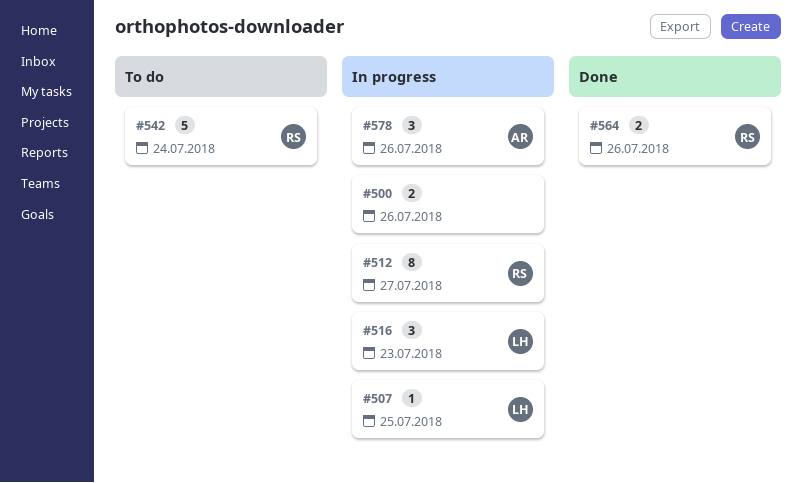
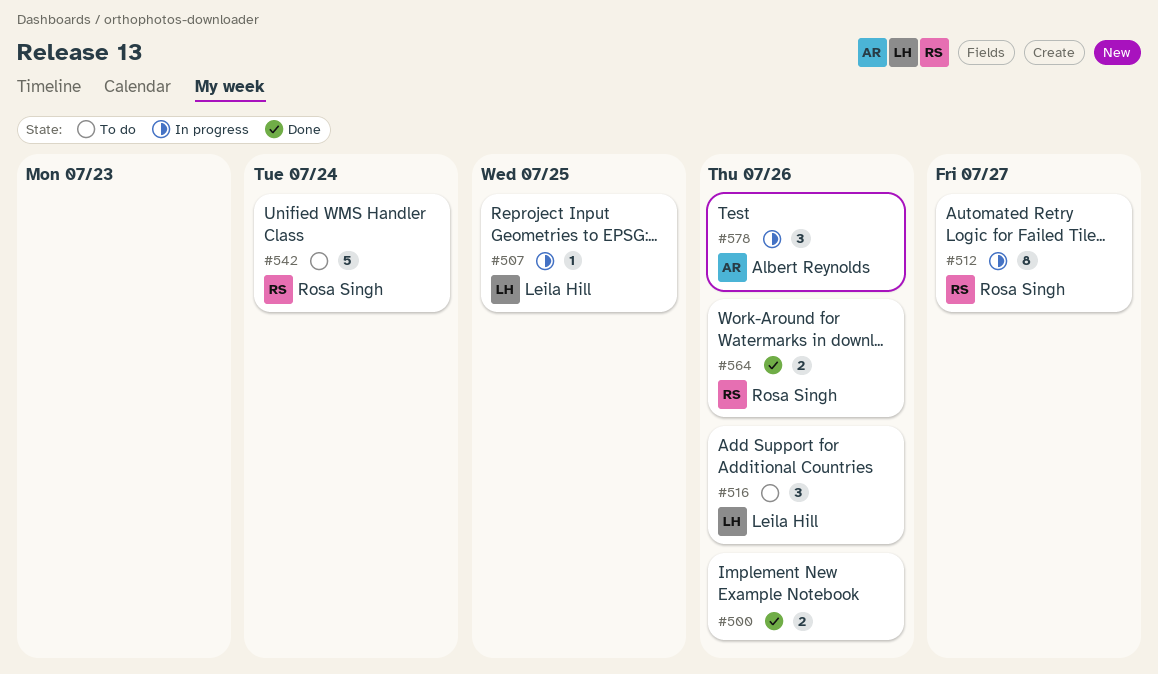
#500, status: In progress -> Done
#516, status: In progress -> To do
#516, due: Jul 23 -> Jul 26

